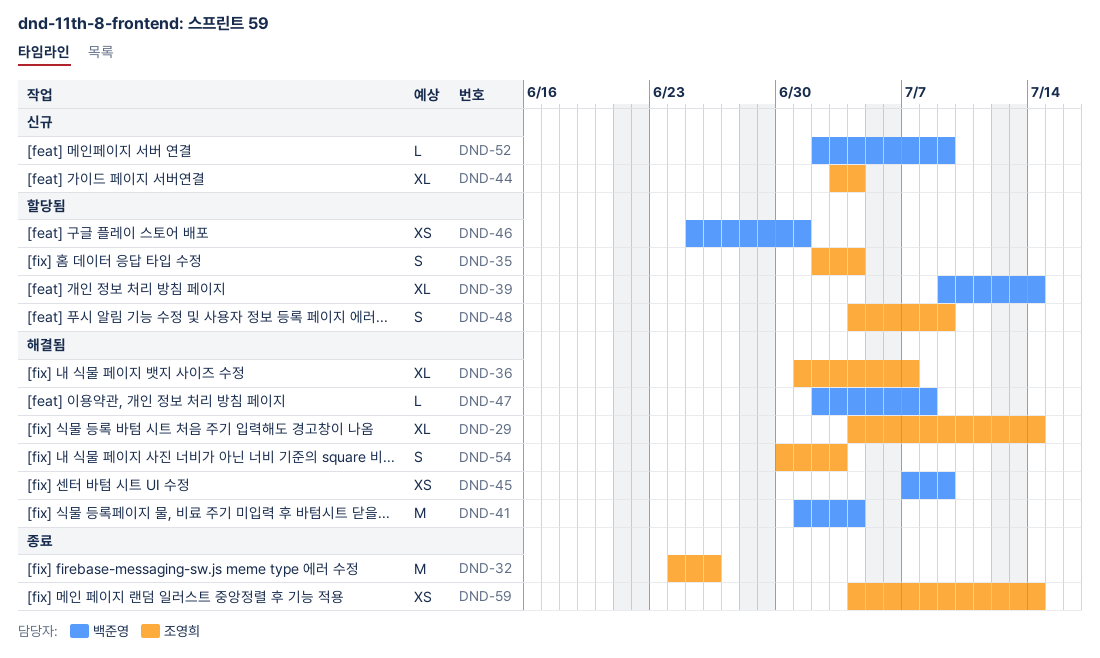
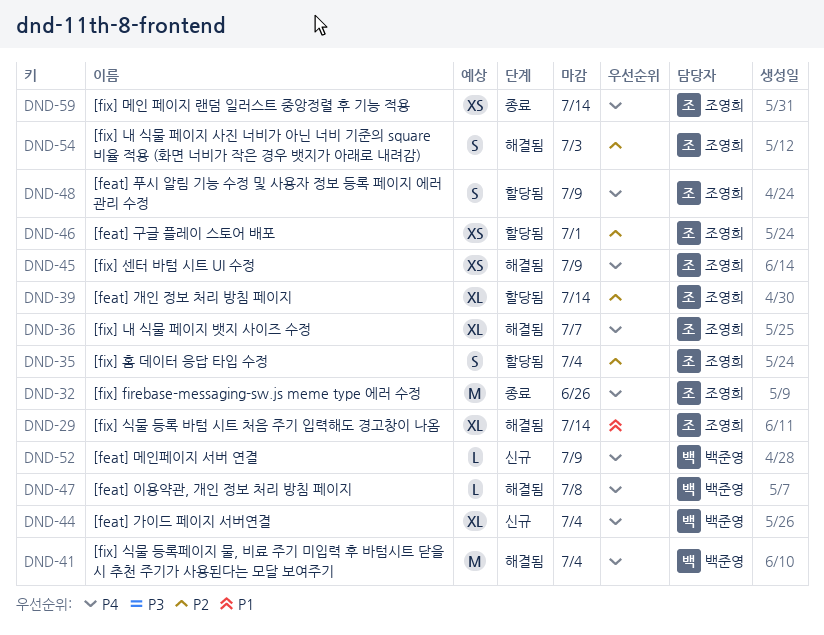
DND-39, owner: 백준영 -> 조영희
DND-44, owner: 조영희 -> 백준영
DND-45, owner: 백준영 -> 조영희
DND-46, owner: 백준영 -> 조영희

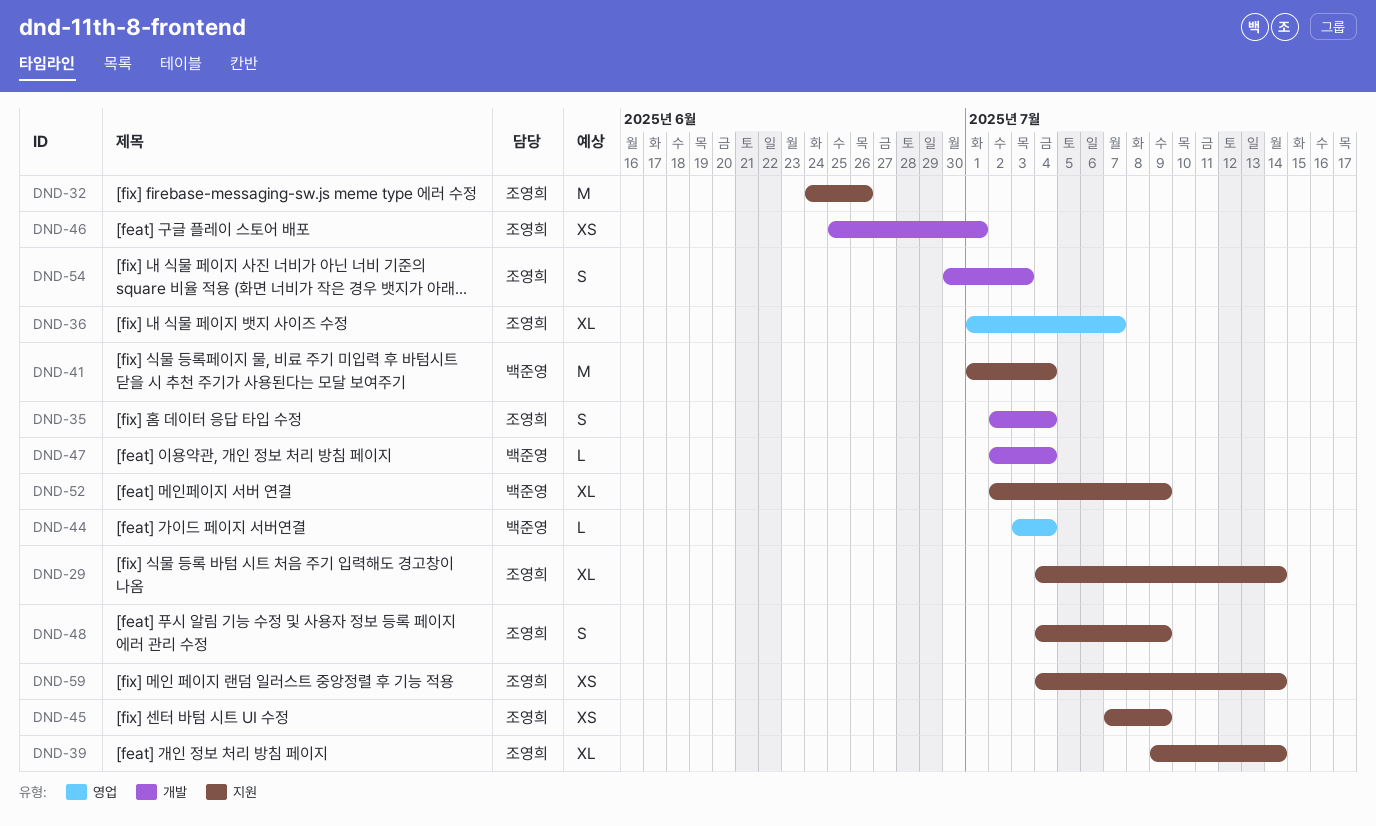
DND-44, estimate: XL -> L
DND-47, due: Jul 8 -> Jul 4
DND-52, estimate: L -> XL

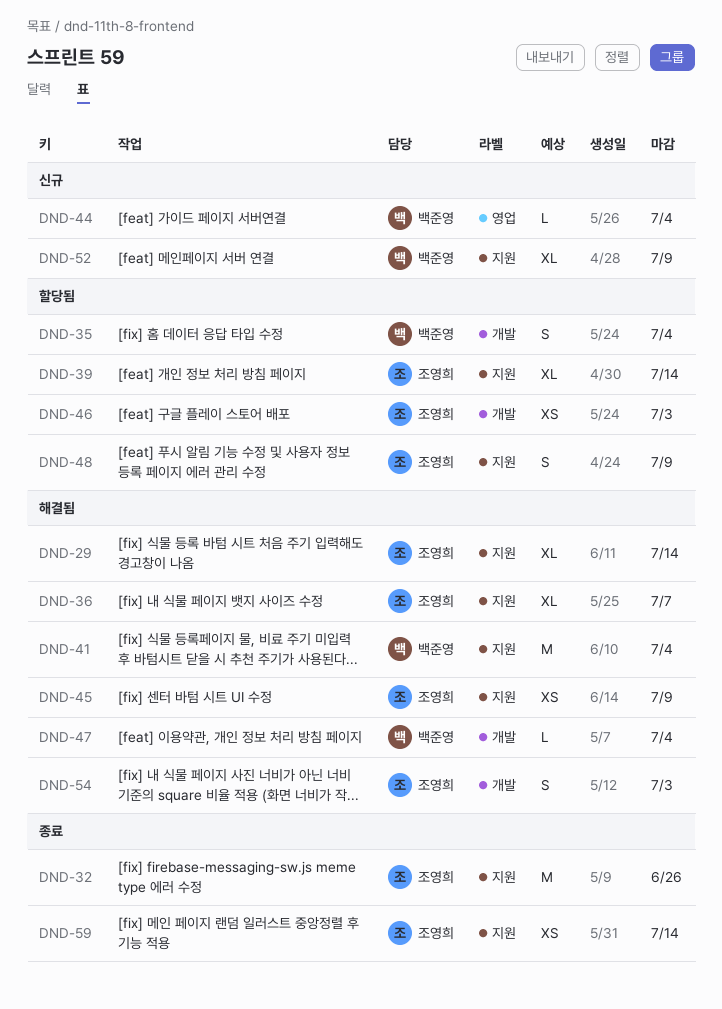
DND-35, owner: 조영희 -> 백준영
DND-36, label: 영업 -> 지원
DND-46, due: Jul 1 -> Jul 3

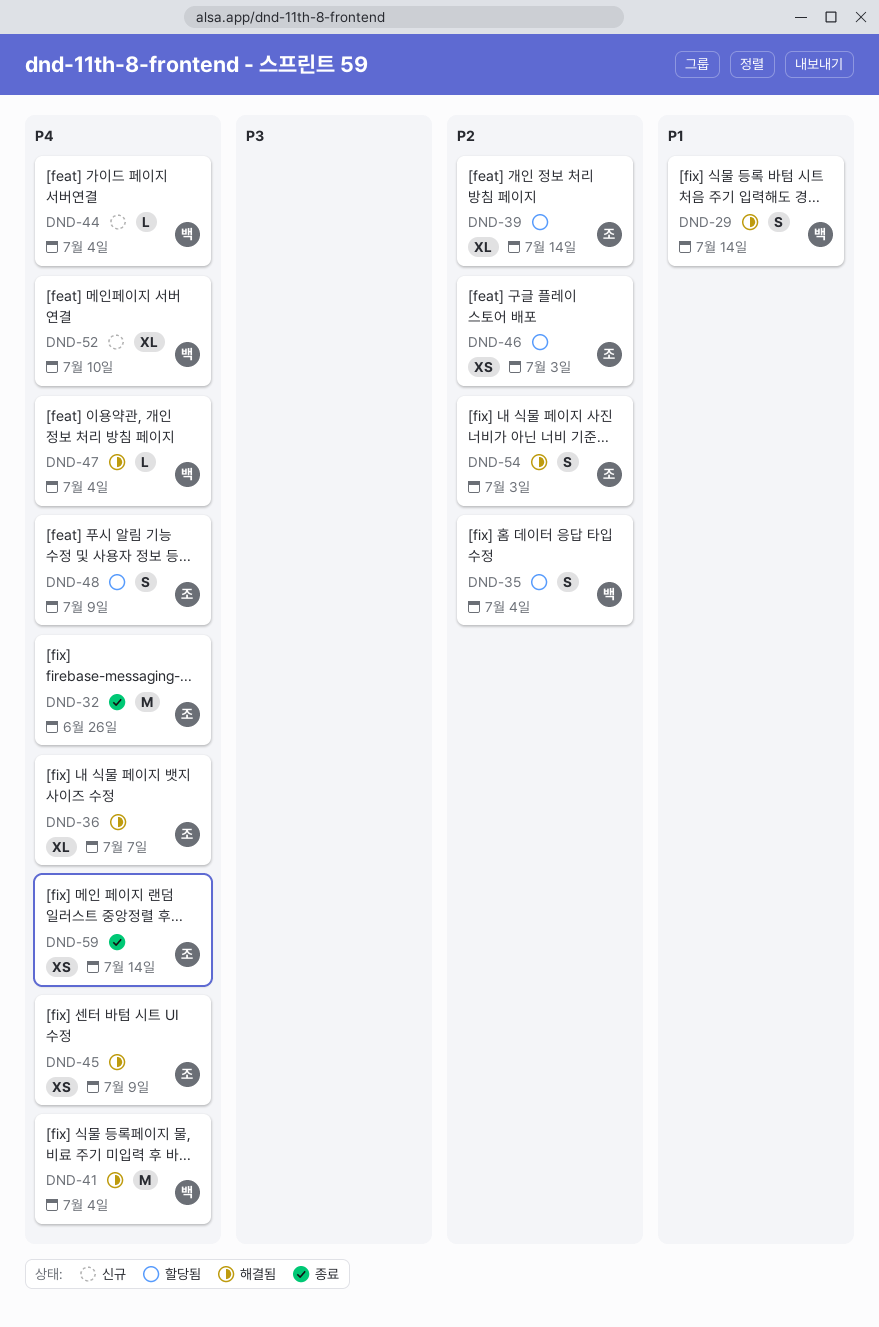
DND-29, owner: 조영희 -> 백준영
DND-29, estimate: XL -> S
DND-52, due: Jul 9 -> Jul 10

